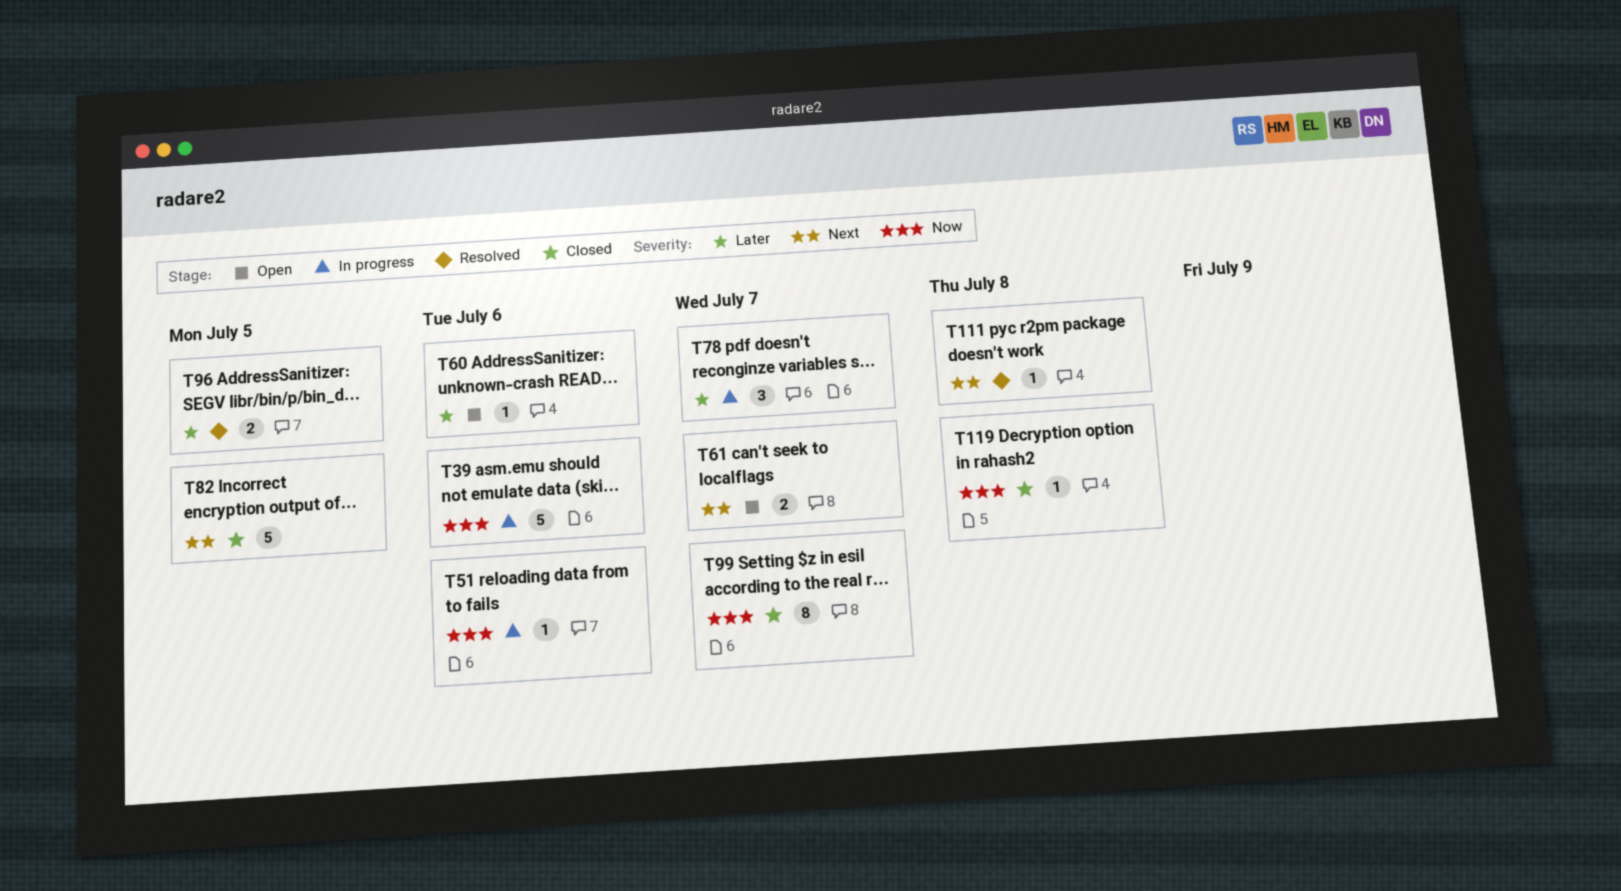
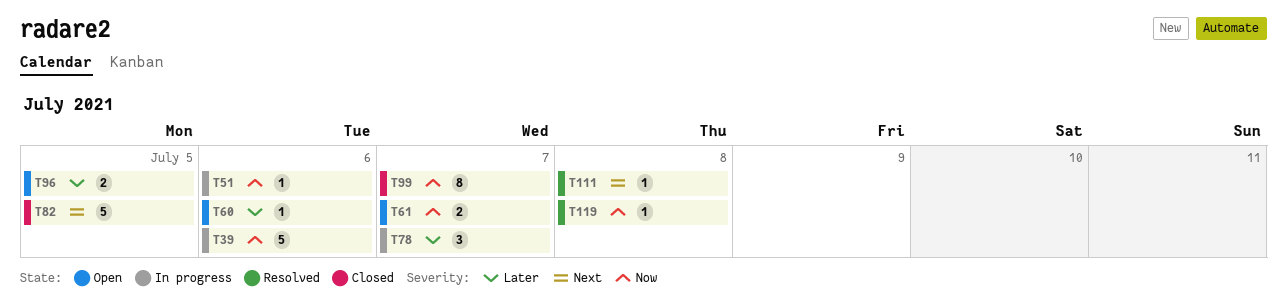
T61, priority: Next -> Now
T96, status: Resolved -> Open
T119, status: Closed -> Resolved

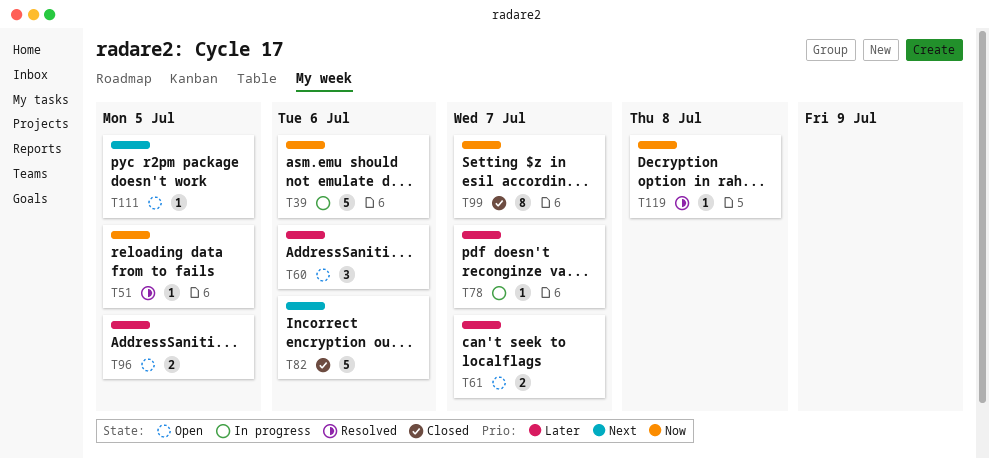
T51, status: In progress -> Resolved
T51, due: Jul 6 -> Jul 5
T60, estimate: 1 -> 3
T61, priority: Now -> Later
T78, estimate: 3 -> 1
T82, due: Jul 5 -> Jul 6
T111, status: Resolved -> Open
T111, due: Jul 8 -> Jul 5

